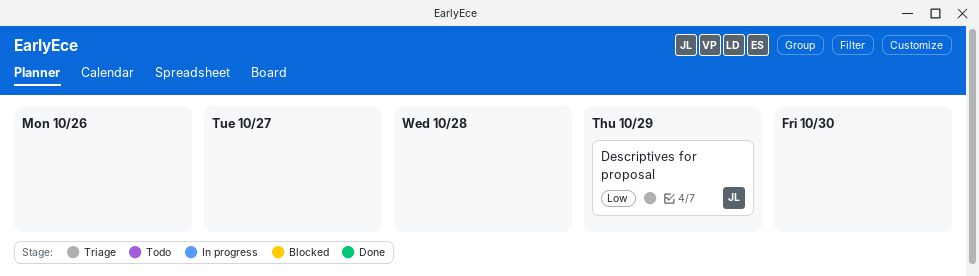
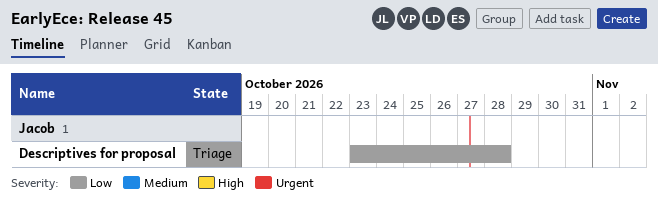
Descriptives for proposal, due: Oct 29 -> Oct 28

